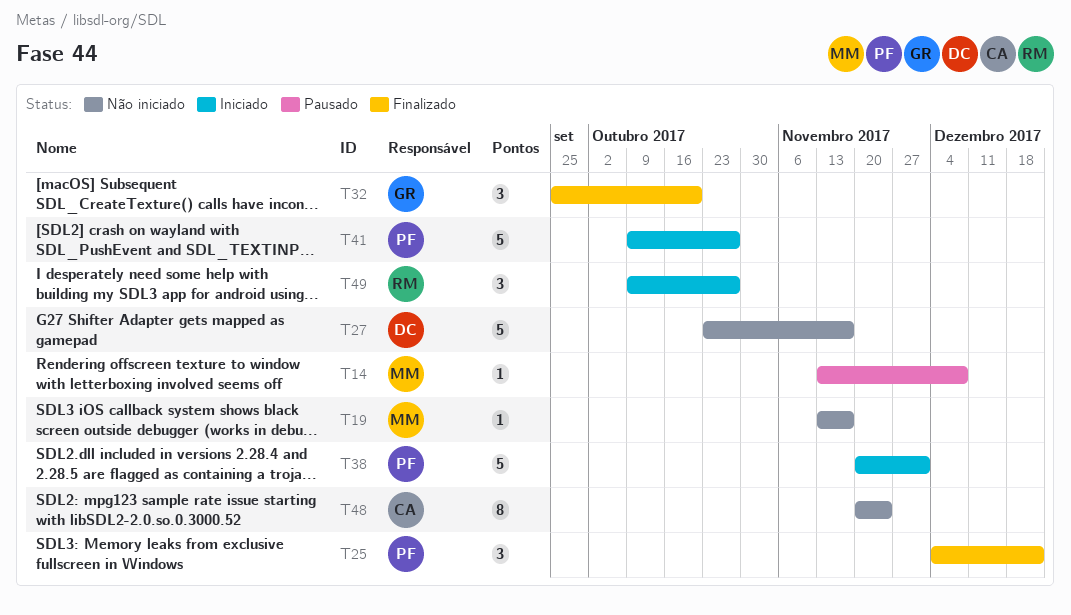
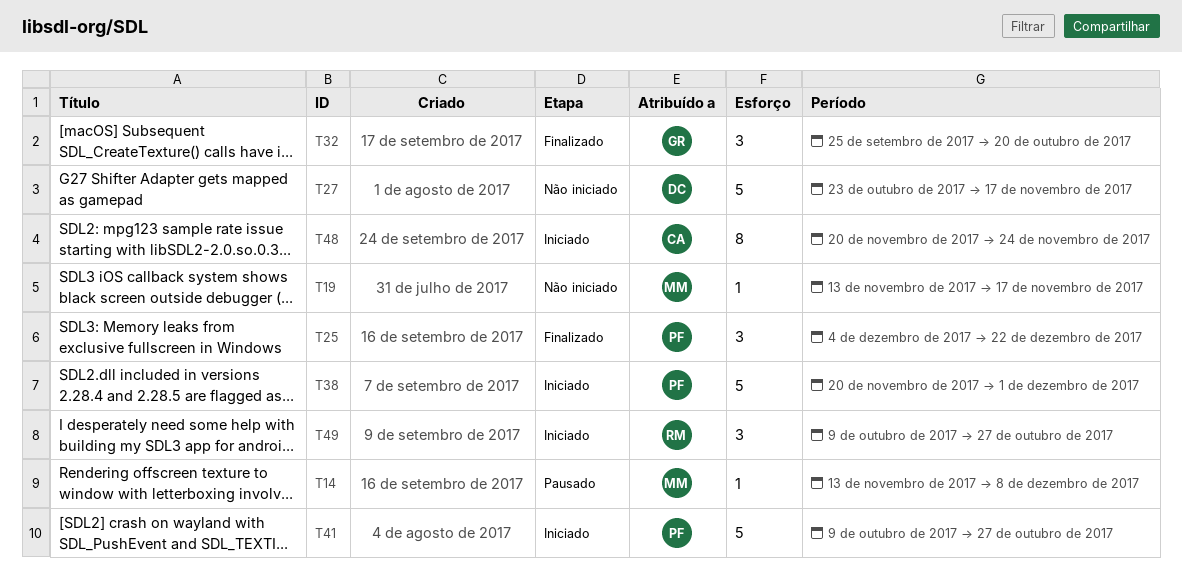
T48, status: Não iniciado -> Iniciado

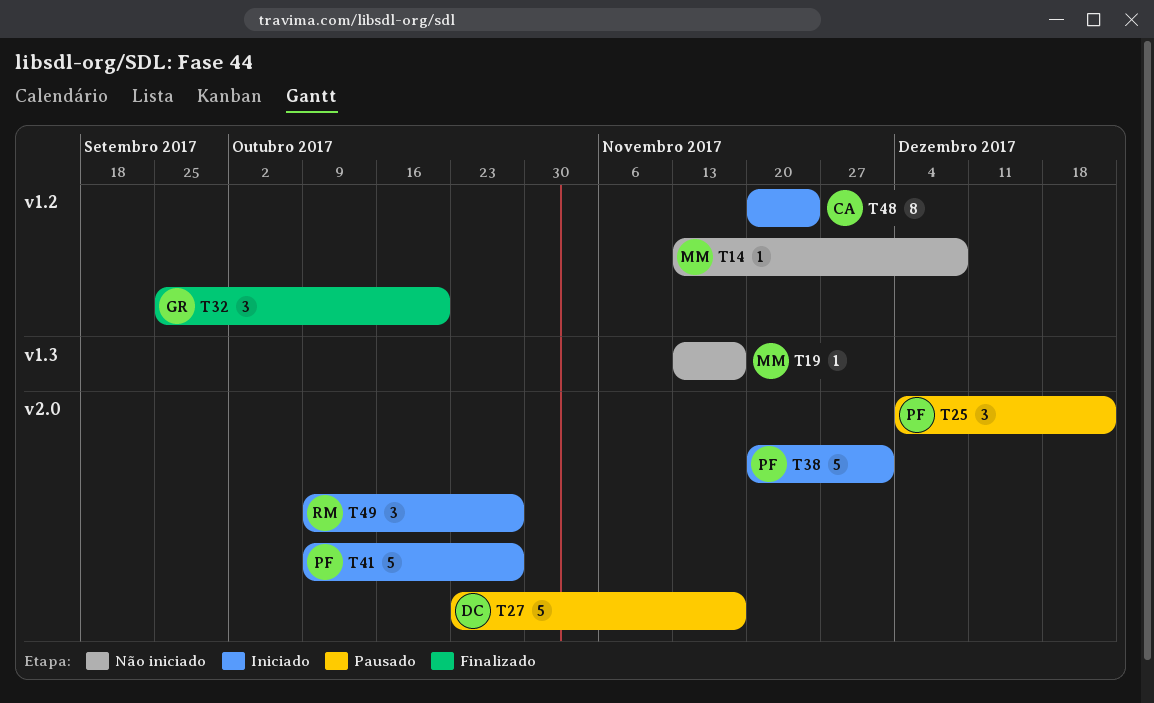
T14, status: Pausado -> Não iniciado
T25, status: Finalizado -> Pausado
T27, status: Não iniciado -> Pausado

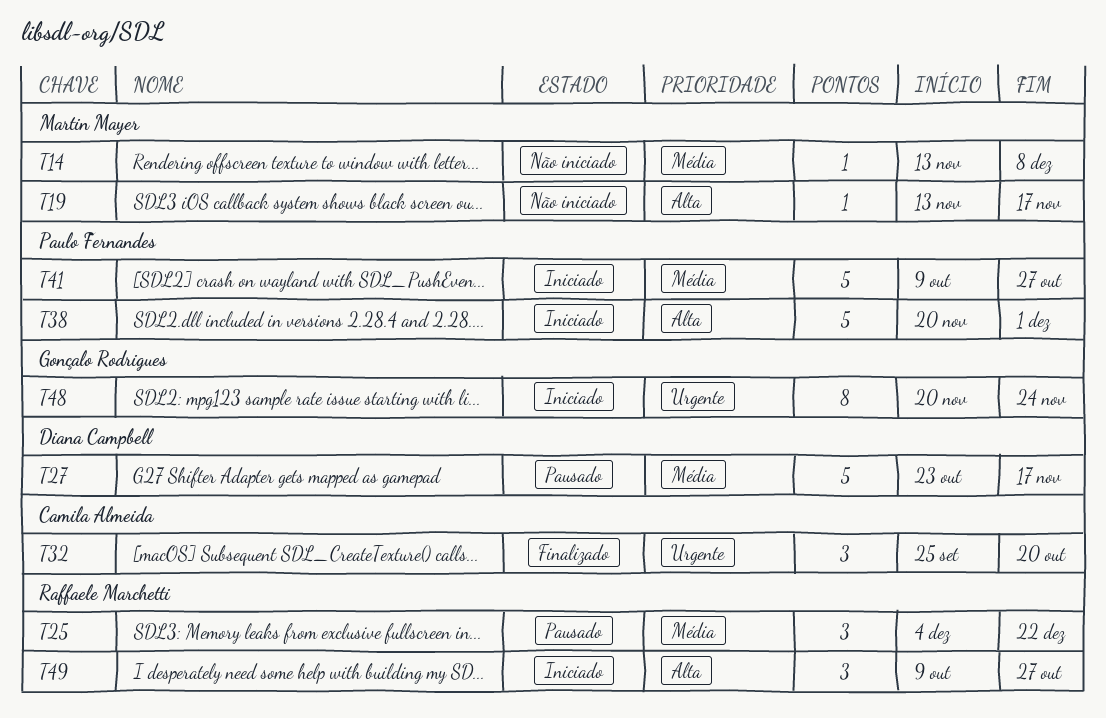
T25, owner: Paulo Fernandes -> Raffaele Marchetti
T32, owner: Gonçalo Rodrigues -> Camila Almeida
T48, owner: Camila Almeida -> Gonçalo Rodrigues

